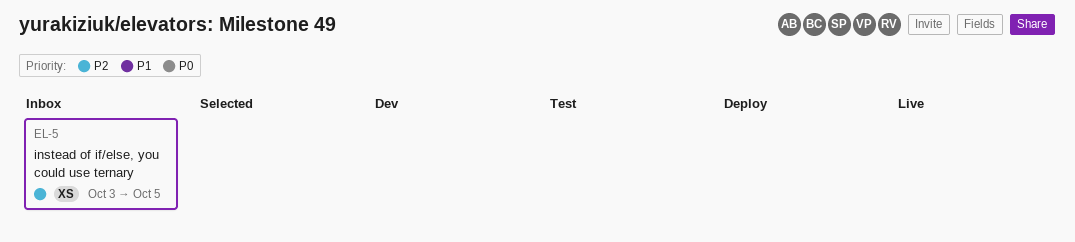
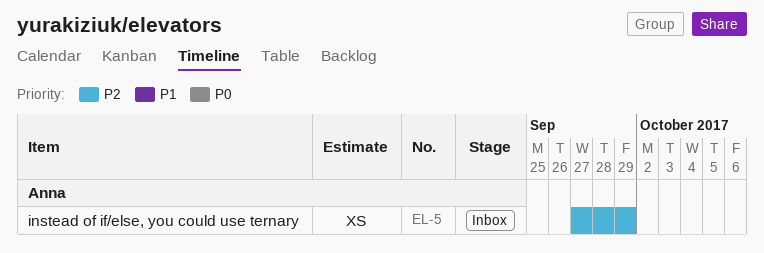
EL-5, start: Oct 3 -> Sep 27
EL-5, due: Oct 5 -> Sep 29

